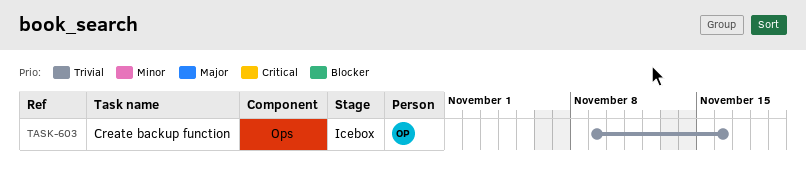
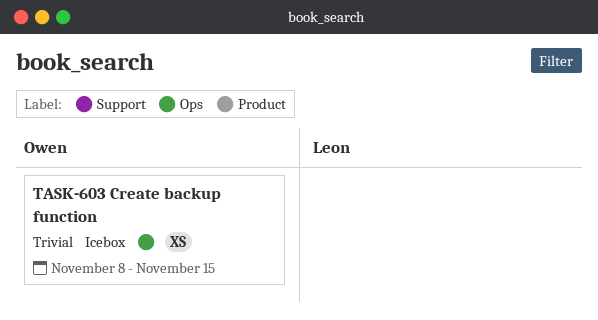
TASK-603, start: Nov 9 -> Nov 8
TASK-603, due: Nov 16 -> Nov 15

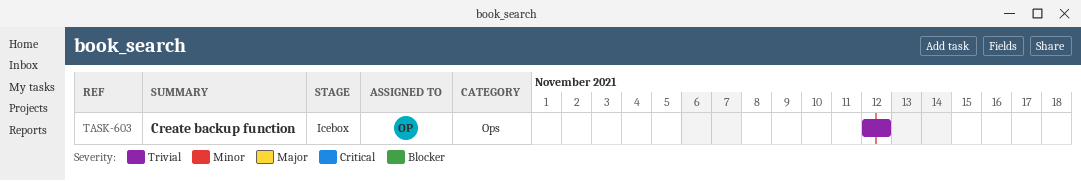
TASK-603, start: Nov 8 -> Nov 12
TASK-603, due: Nov 15 -> Nov 12

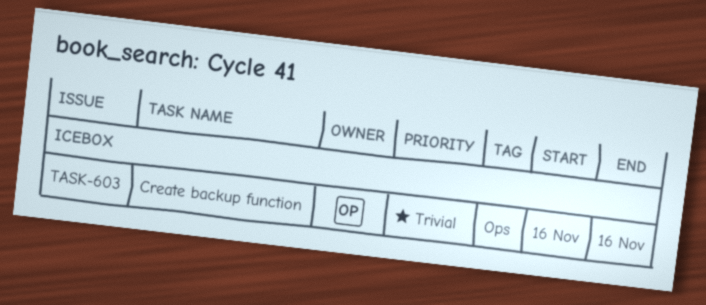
TASK-603, start: Nov 12 -> Nov 16
TASK-603, due: Nov 12 -> Nov 16

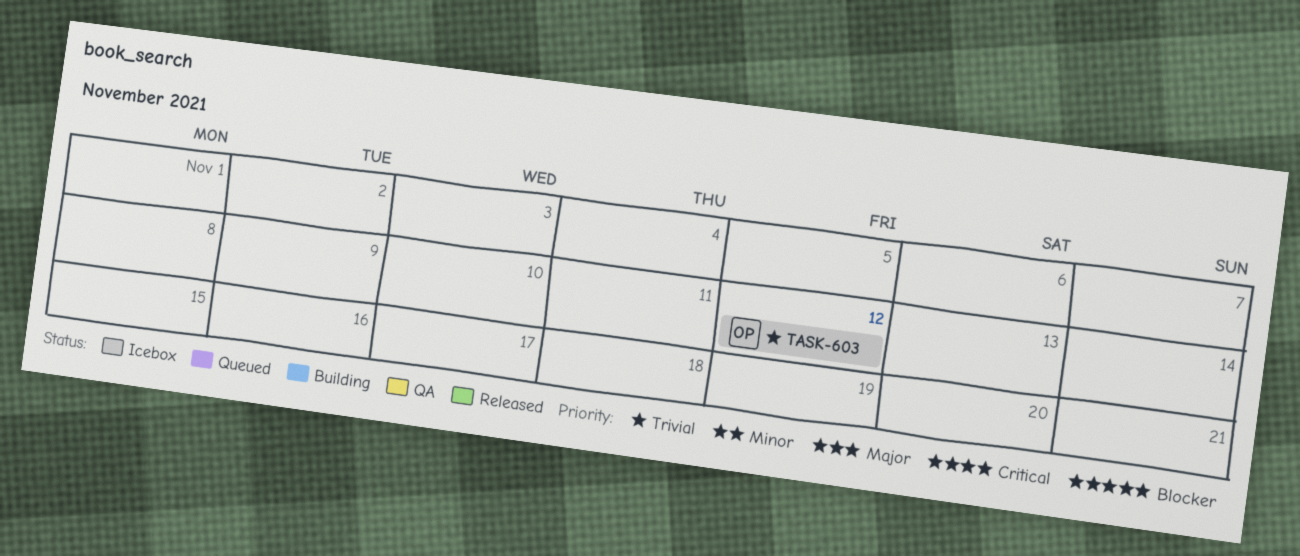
TASK-603, start: Nov 16 -> Nov 12
TASK-603, due: Nov 16 -> Nov 12

